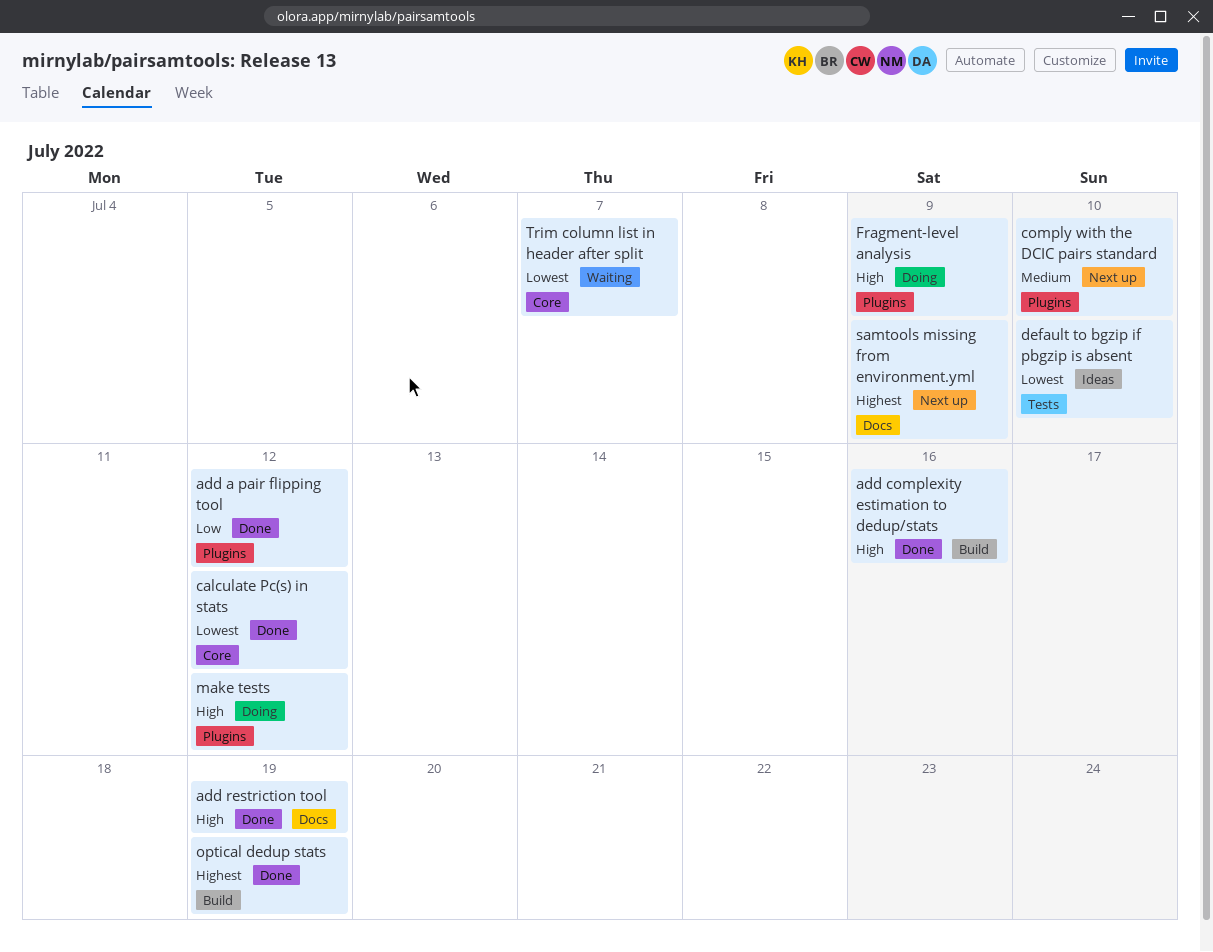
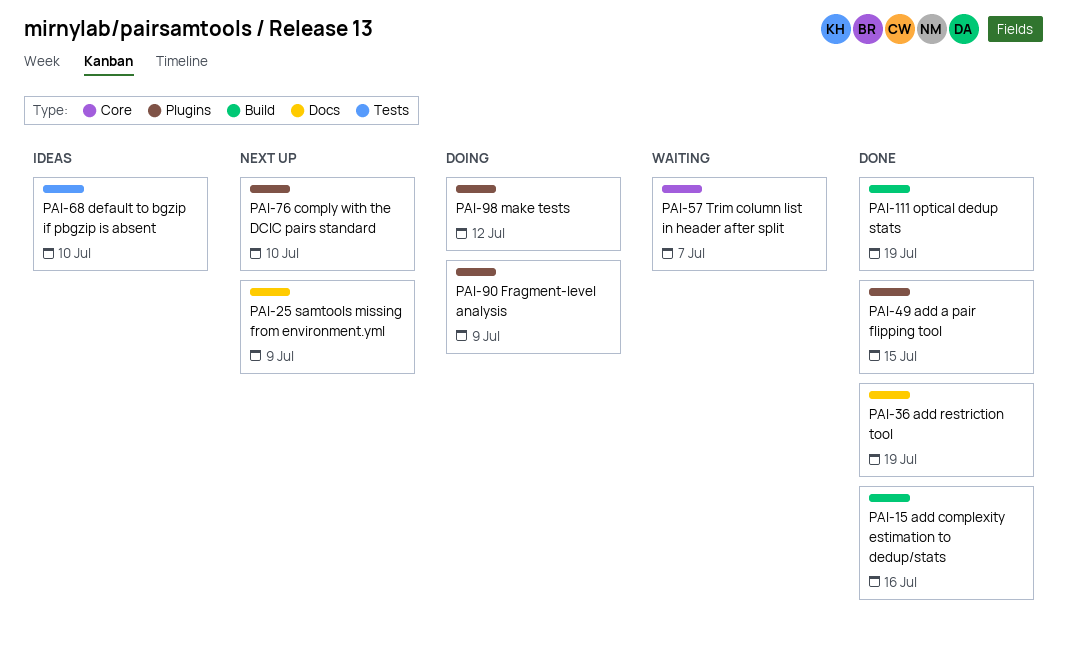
add a pair flipping tool, due: Jul 12 -> Jul 15
calculate Pc(s) in stats: present -> none

